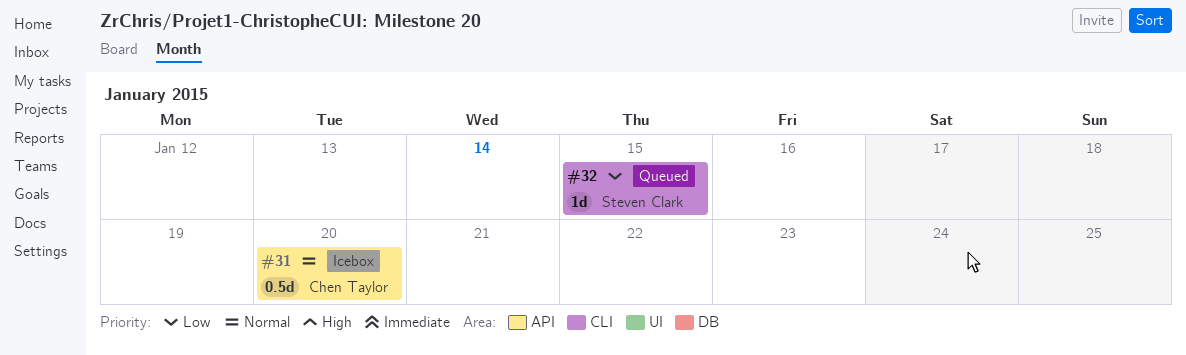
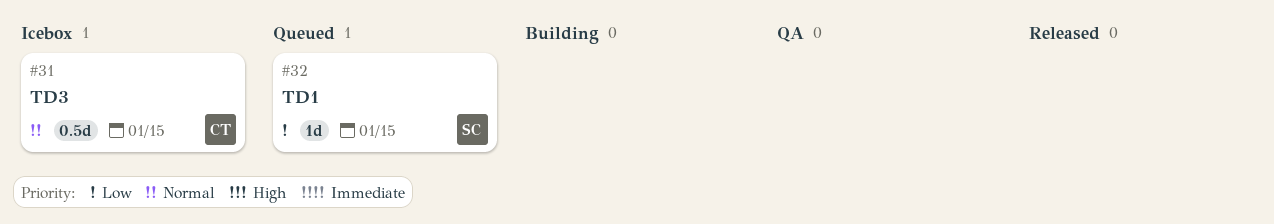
#31, due: Jan 20 -> Jan 15

